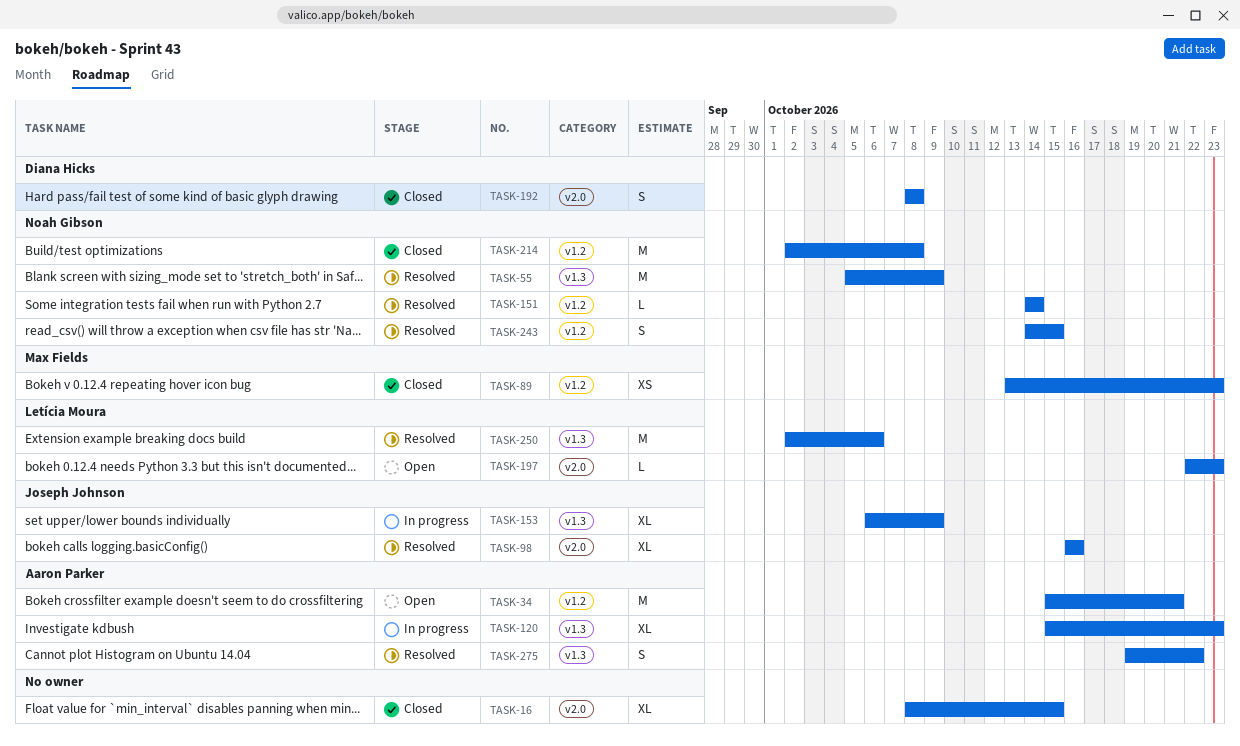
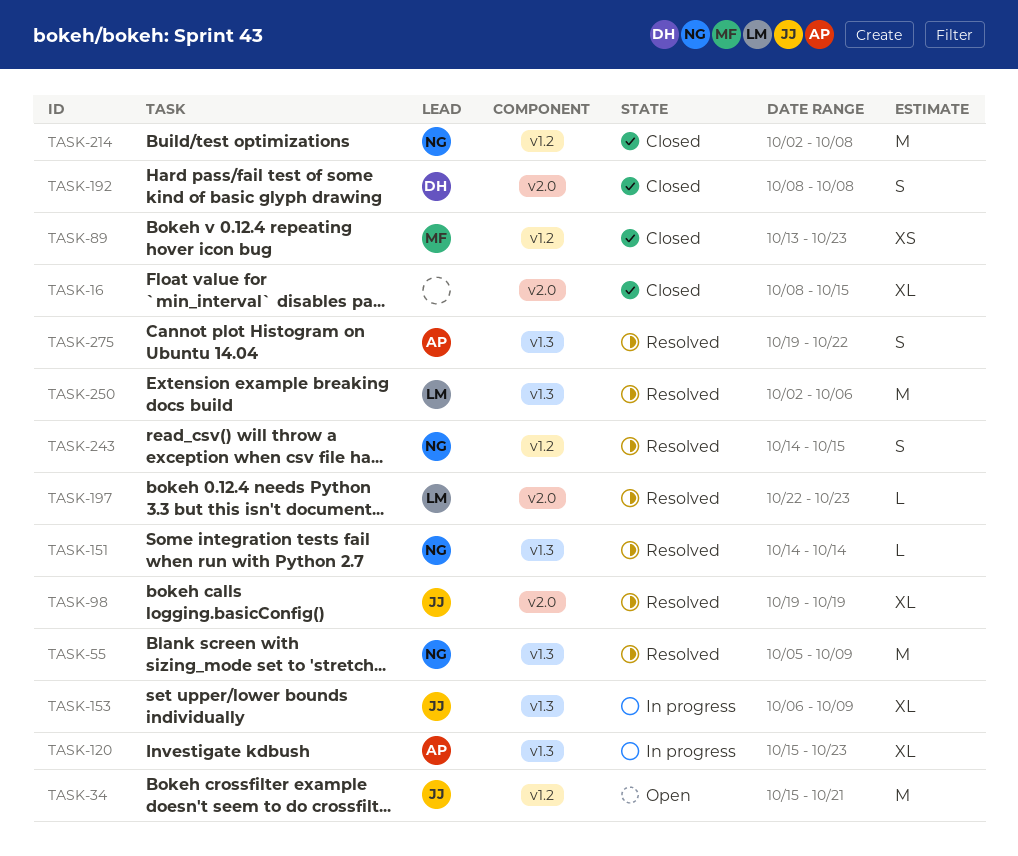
TASK-34, owner: Aaron Parker -> Joseph Johnson
TASK-98, start: Oct 16 -> Oct 19
TASK-98, due: Oct 16 -> Oct 19
TASK-151, label: v1.2 -> v1.3
TASK-197, status: Open -> Resolved

